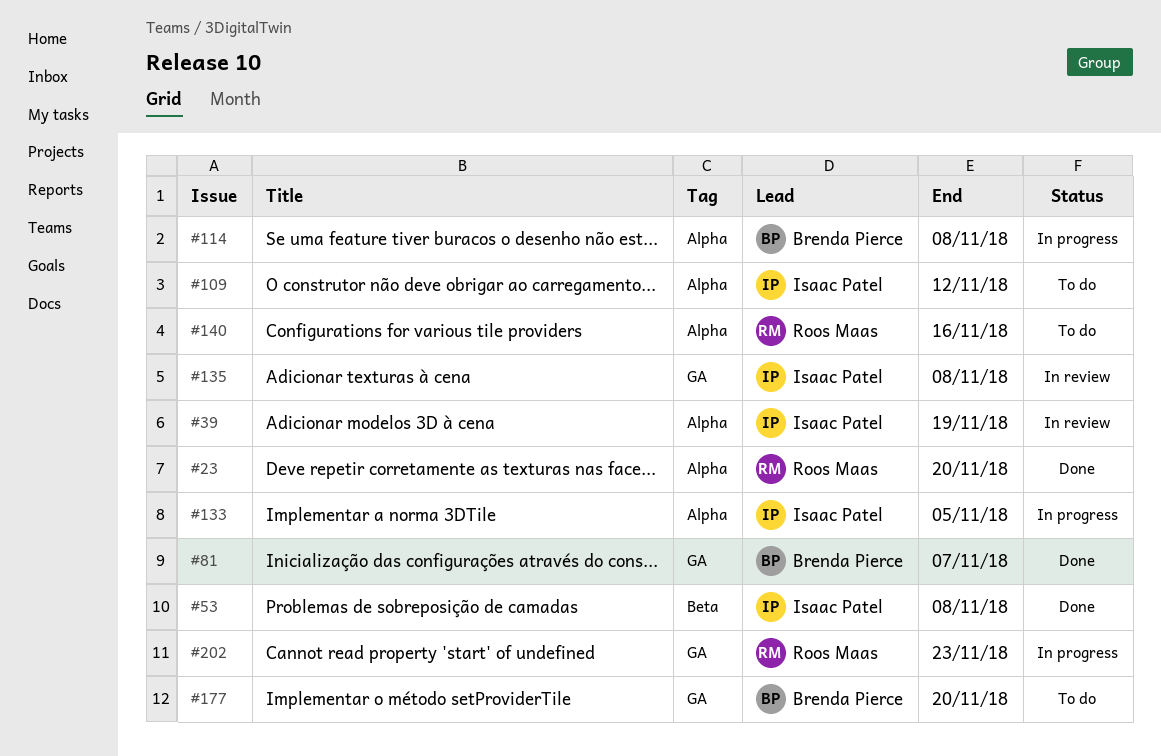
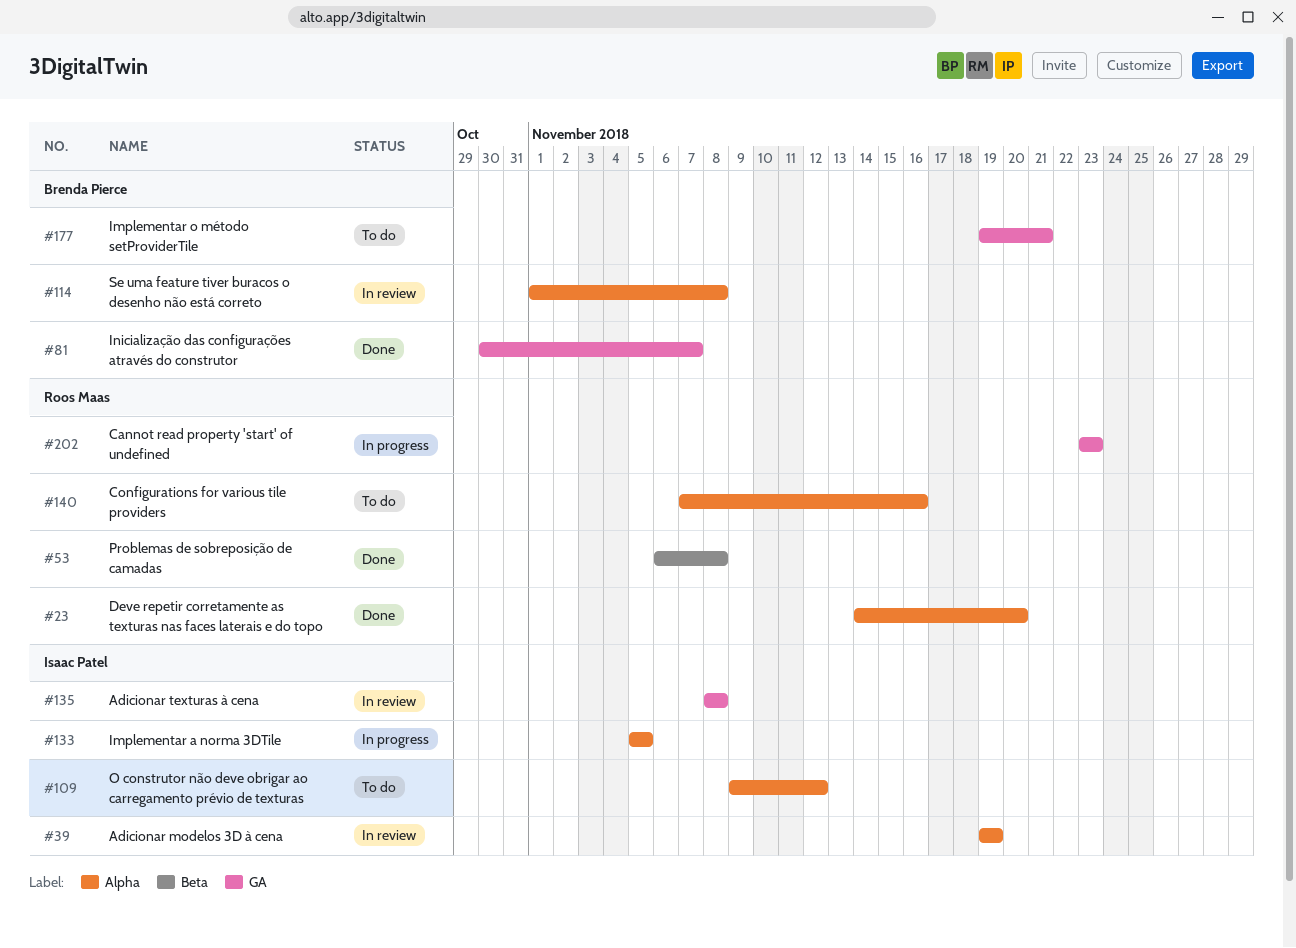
#53, owner: Isaac Patel -> Roos Maas
#114, status: In progress -> In review
#177, due: Nov 20 -> Nov 21

